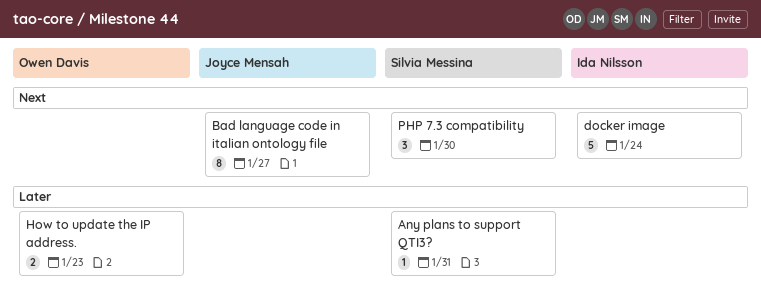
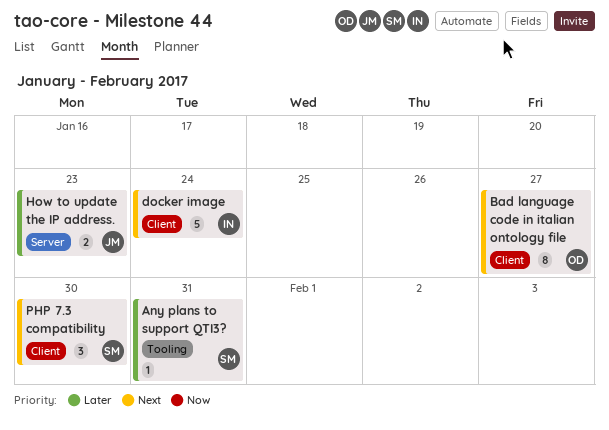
Bad language code in italian ontology file, owner: Joyce Mensah -> Owen Davis
How to update the IP address., owner: Owen Davis -> Joyce Mensah

